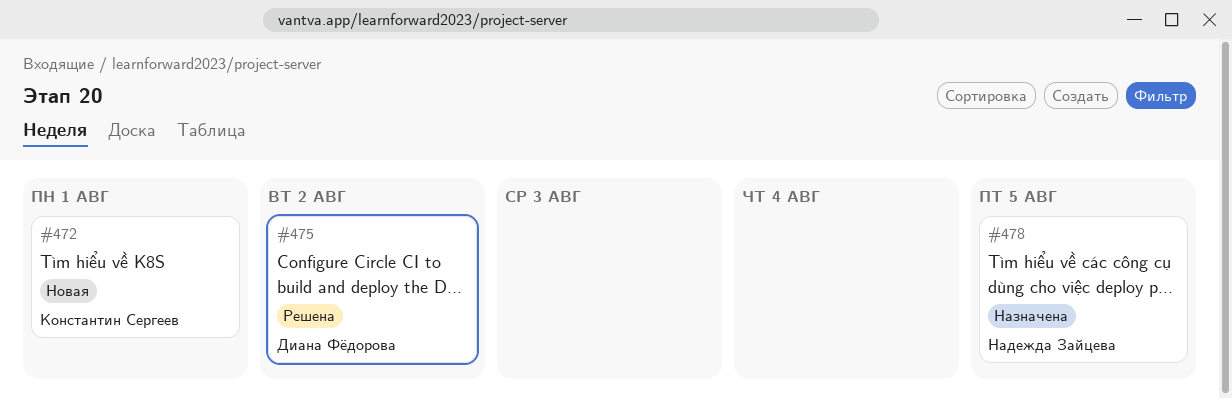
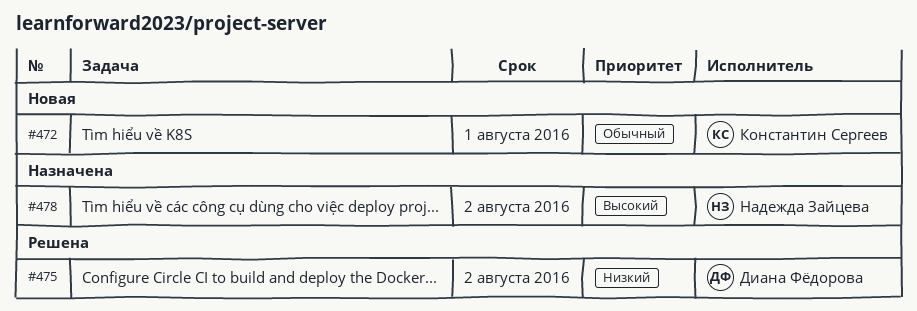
#478, due: Aug 5 -> Aug 2

